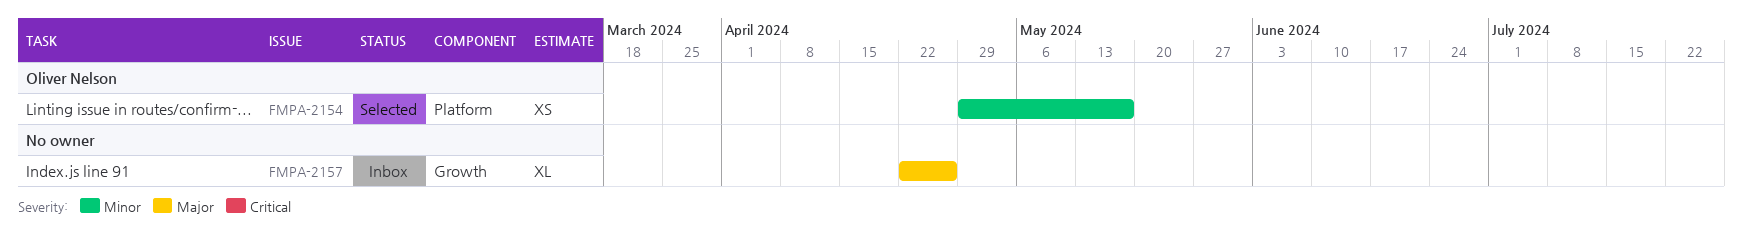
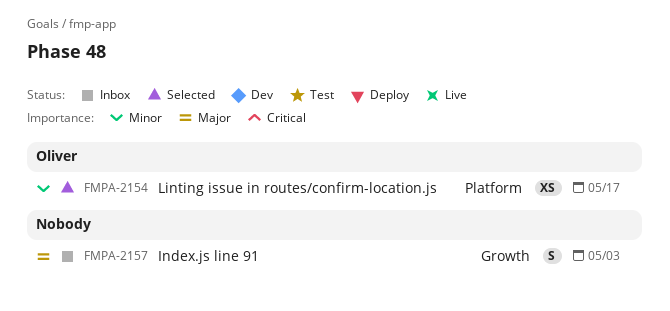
FMPA-2157, estimate: XL -> S
FMPA-2157, due: Apr 26 -> May 3

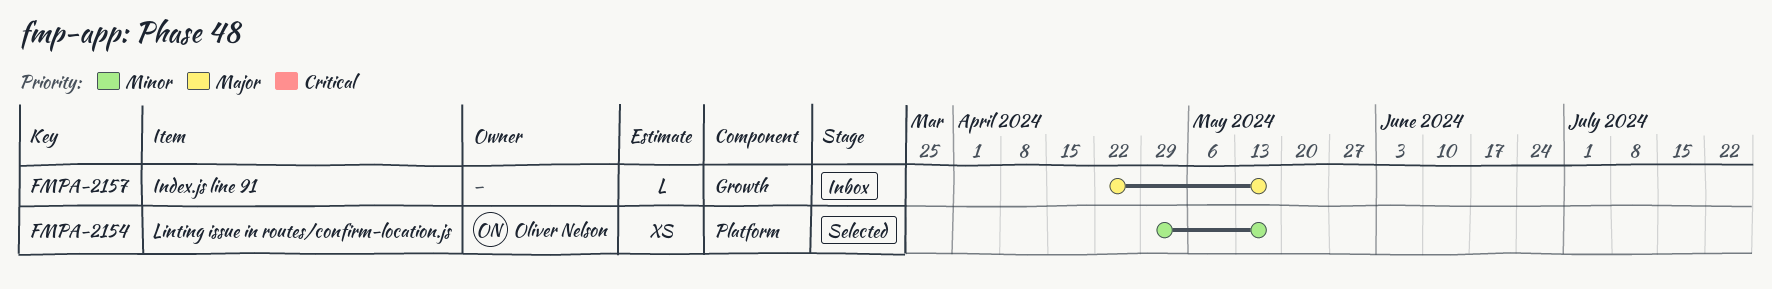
FMPA-2157, estimate: S -> L
FMPA-2157, due: May 3 -> May 17

